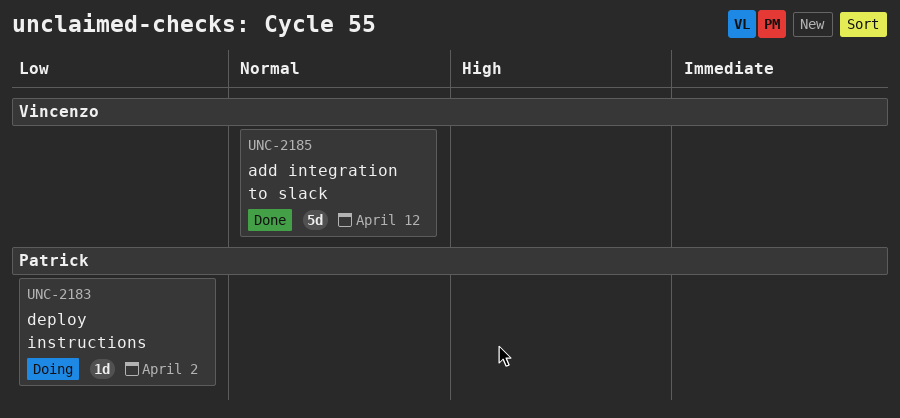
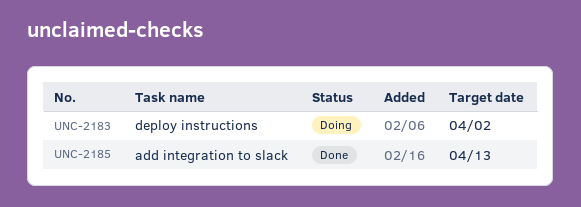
UNC-2185, due: Apr 12 -> Apr 13

